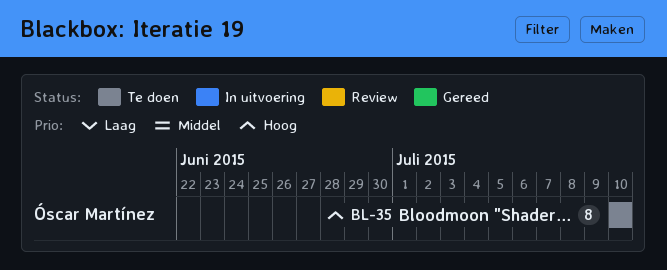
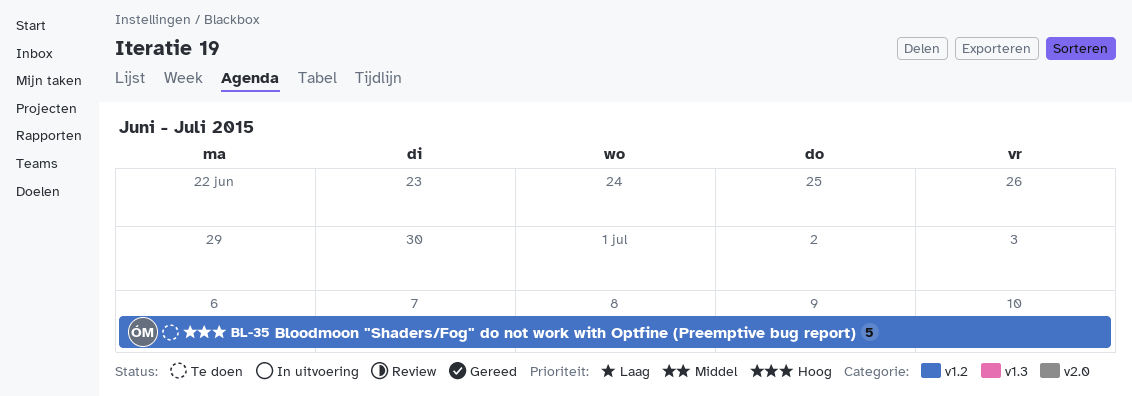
BL-35, estimate: 8 -> 5
BL-35, start: Jul 10 -> Jul 6

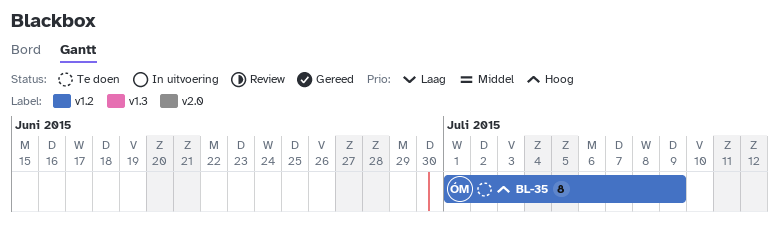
BL-35, estimate: 5 -> 8
BL-35, start: Jul 6 -> Jul 1
BL-35, due: Jul 10 -> Jul 9

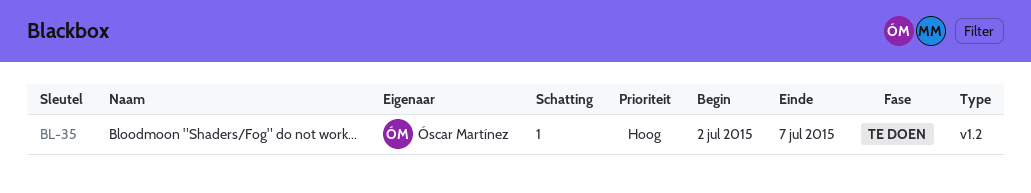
BL-35, estimate: 8 -> 1
BL-35, start: Jul 1 -> Jul 2
BL-35, due: Jul 9 -> Jul 7

